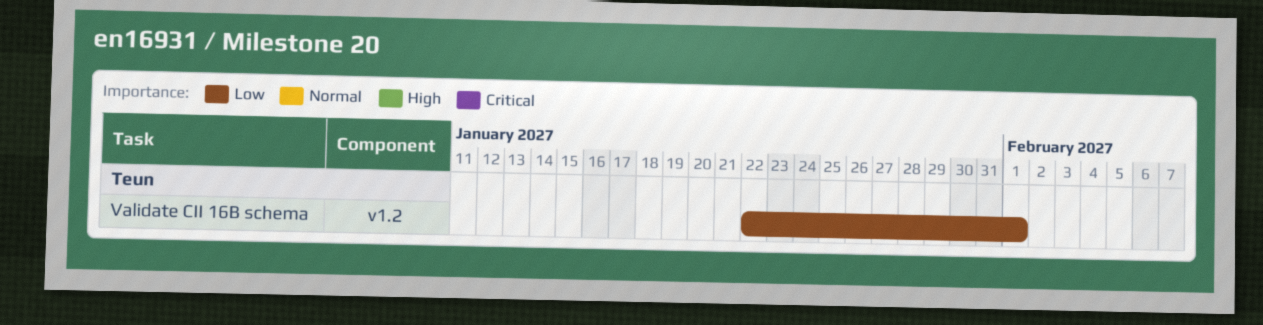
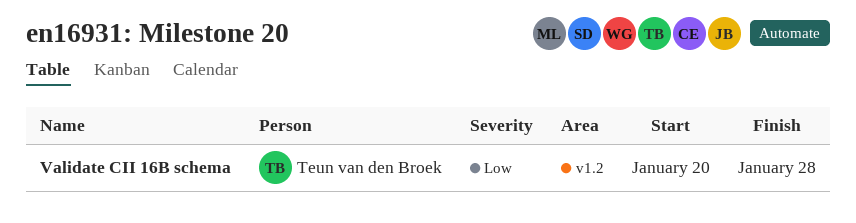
Validate CII 16B schema, start: Jan 22 -> Jan 20
Validate CII 16B schema, due: Feb 1 -> Jan 28

